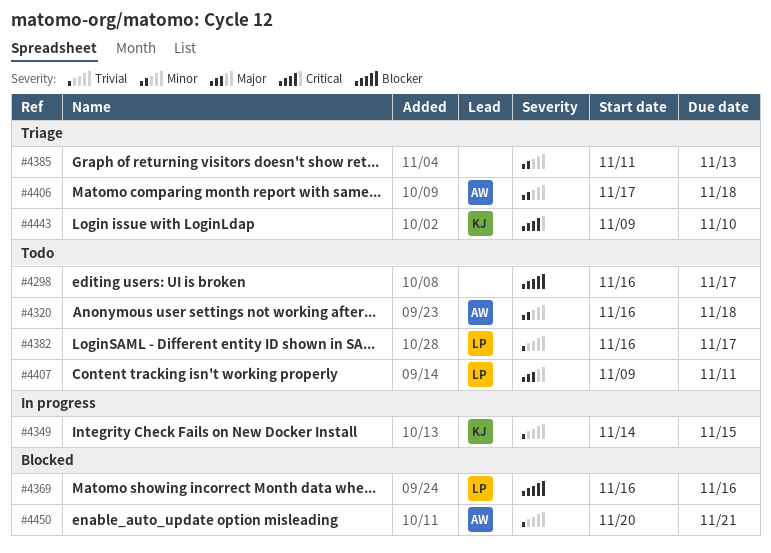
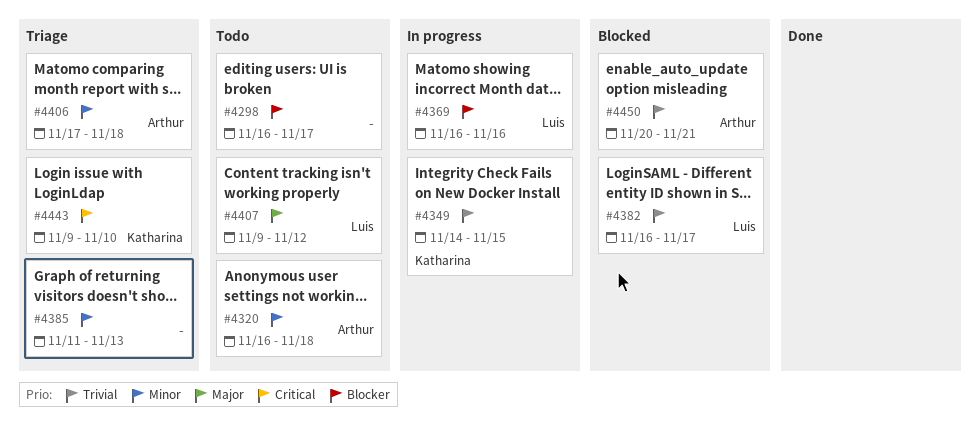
#4369, status: Blocked -> In progress
#4382, status: Todo -> Blocked
#4407, due: Nov 11 -> Nov 12

